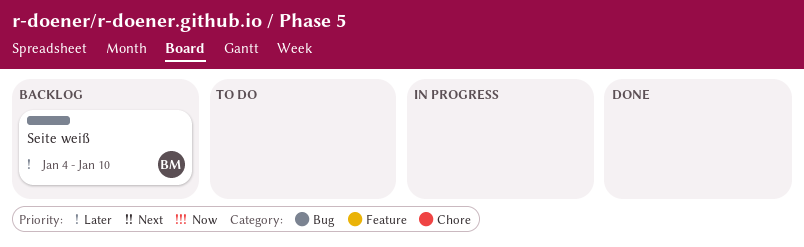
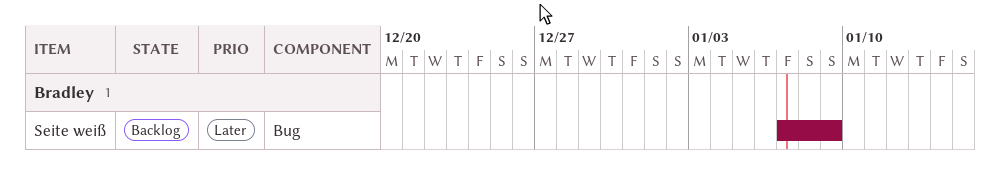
Seite weiß, start: Jan 4 -> Jan 7
Seite weiß, due: Jan 10 -> Jan 9

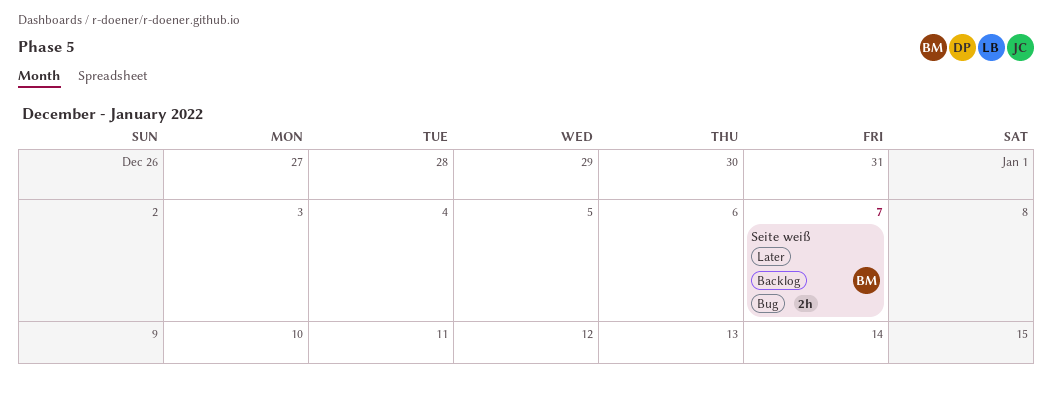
Seite weiß, due: Jan 9 -> Jan 7

